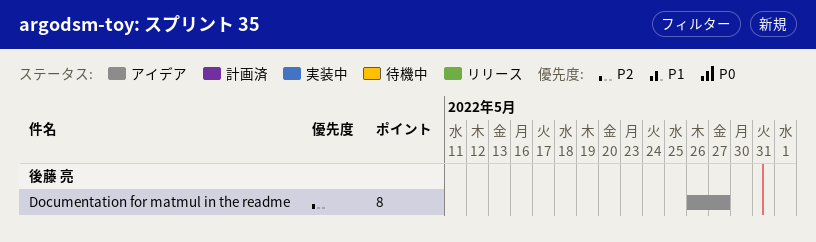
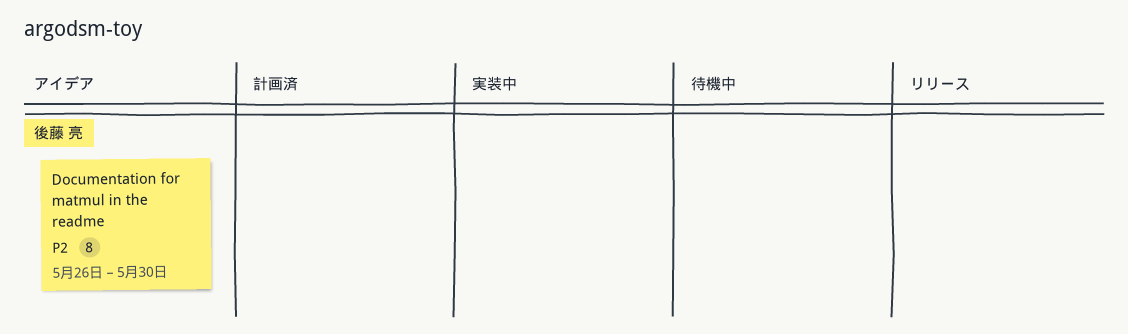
Documentation for matmul in the readme, due: May 27 -> May 30

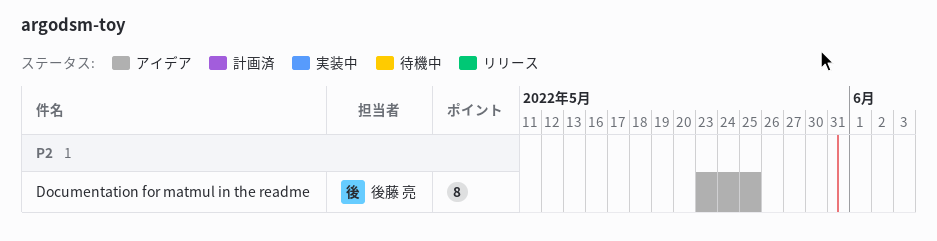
Documentation for matmul in the readme, start: May 26 -> May 23
Documentation for matmul in the readme, due: May 30 -> May 25

